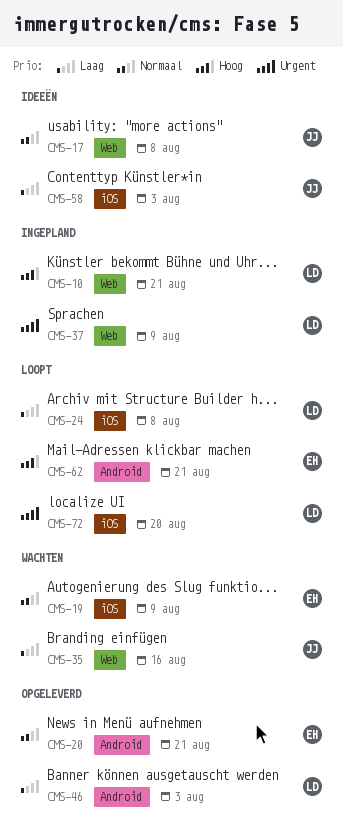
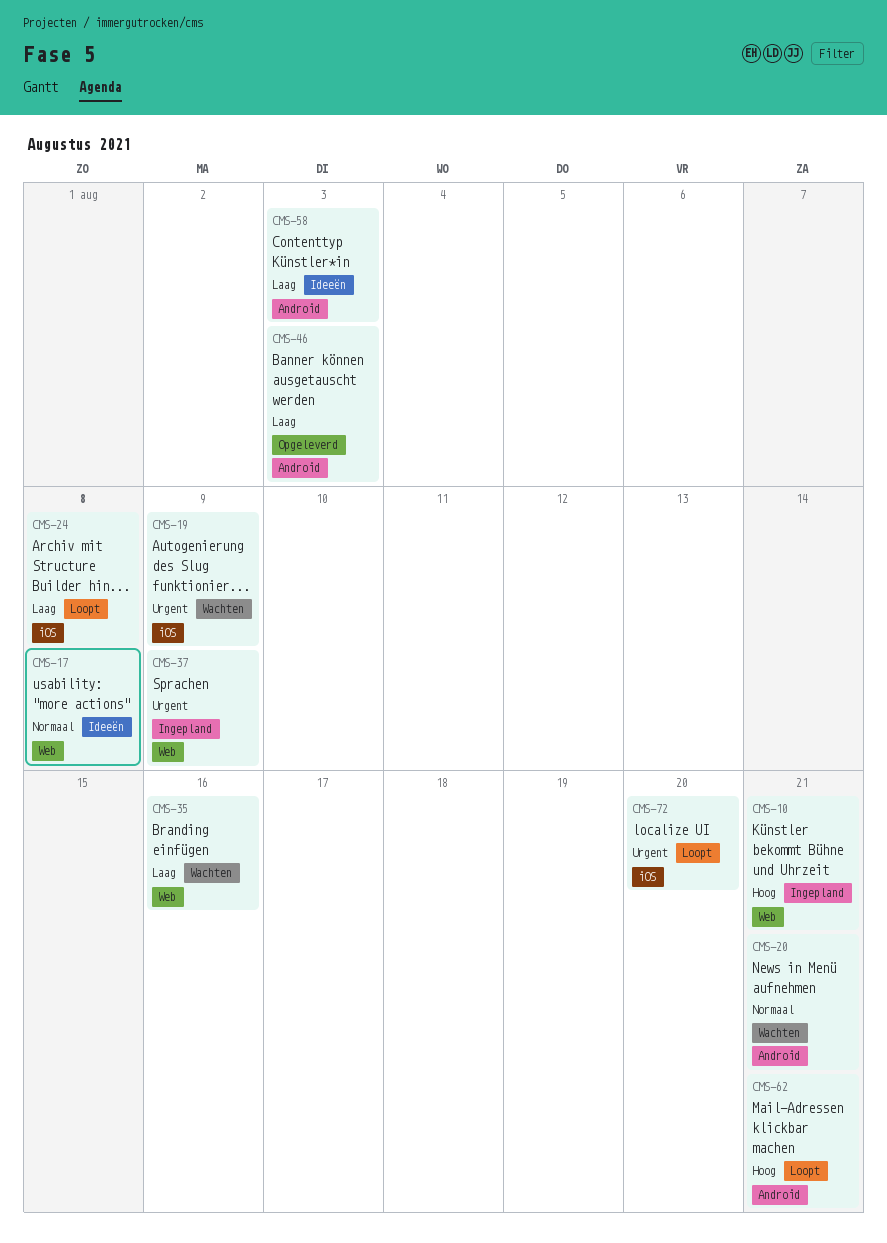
CMS-19, priority: Normaal -> Urgent
CMS-20, status: Opgeleverd -> Wachten
CMS-58, label: iOS -> Android

